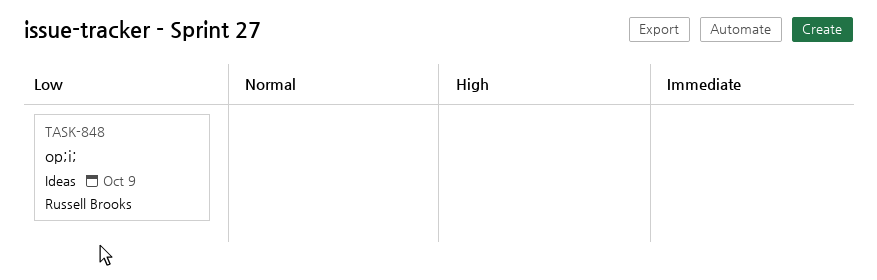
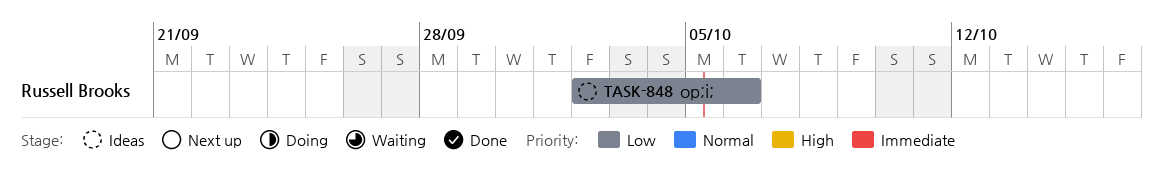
TASK-848, due: Oct 9 -> Oct 6

